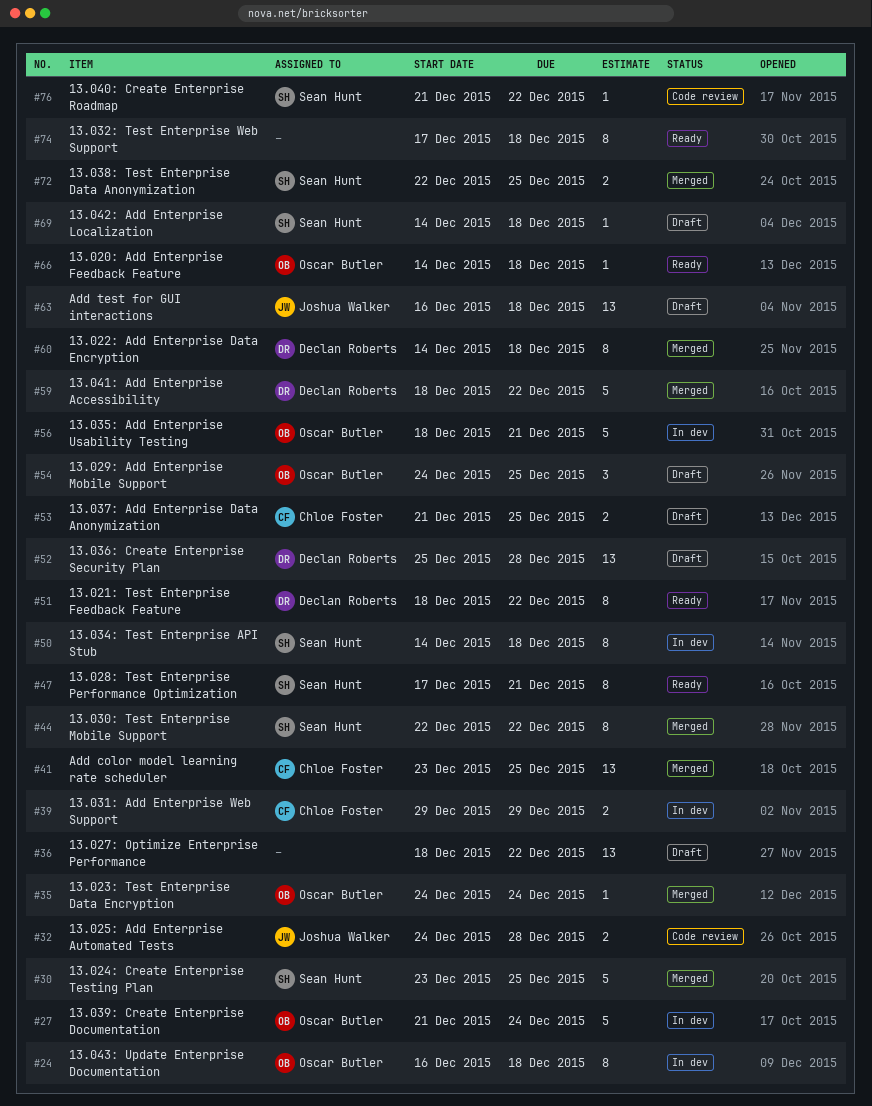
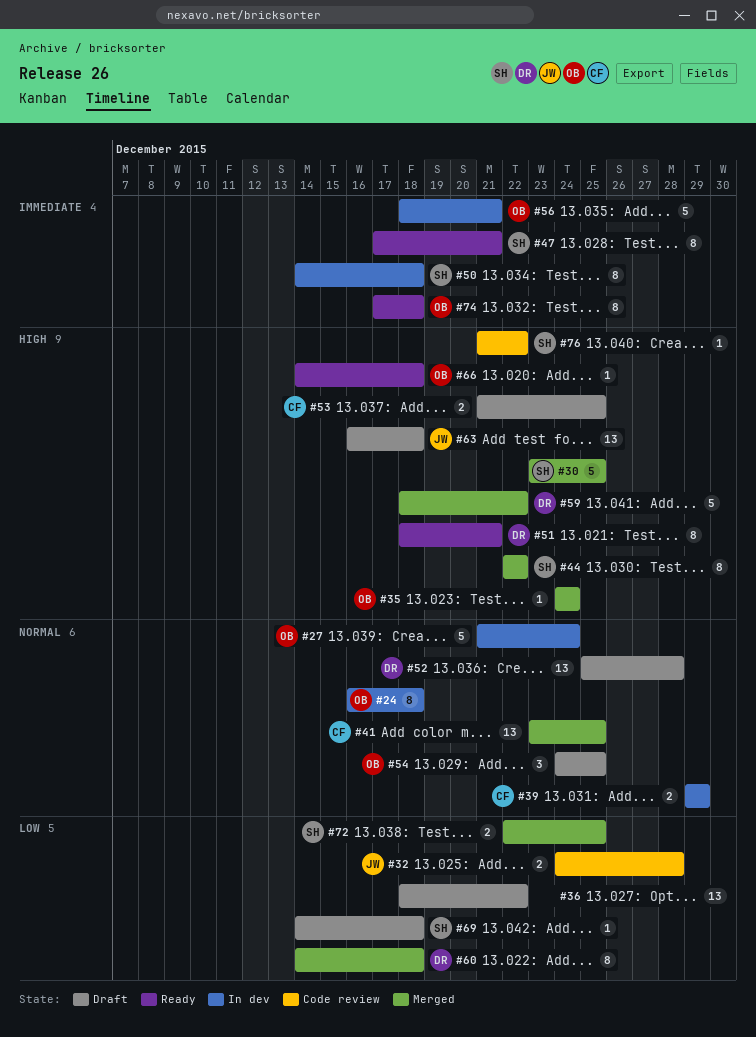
#51, due: Dec 22 -> Dec 21
#74, owner: none -> Oscar Butler

